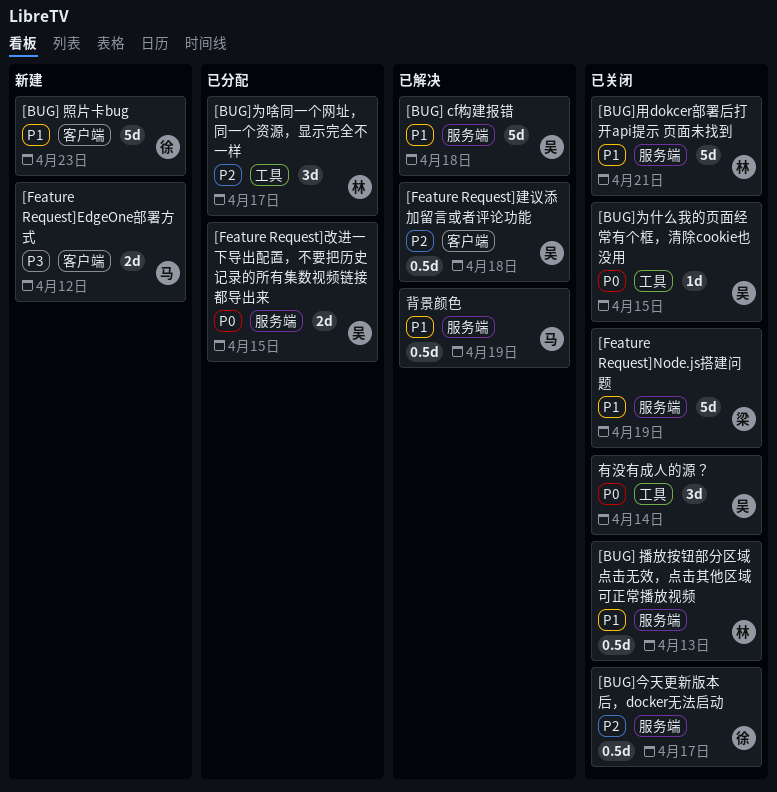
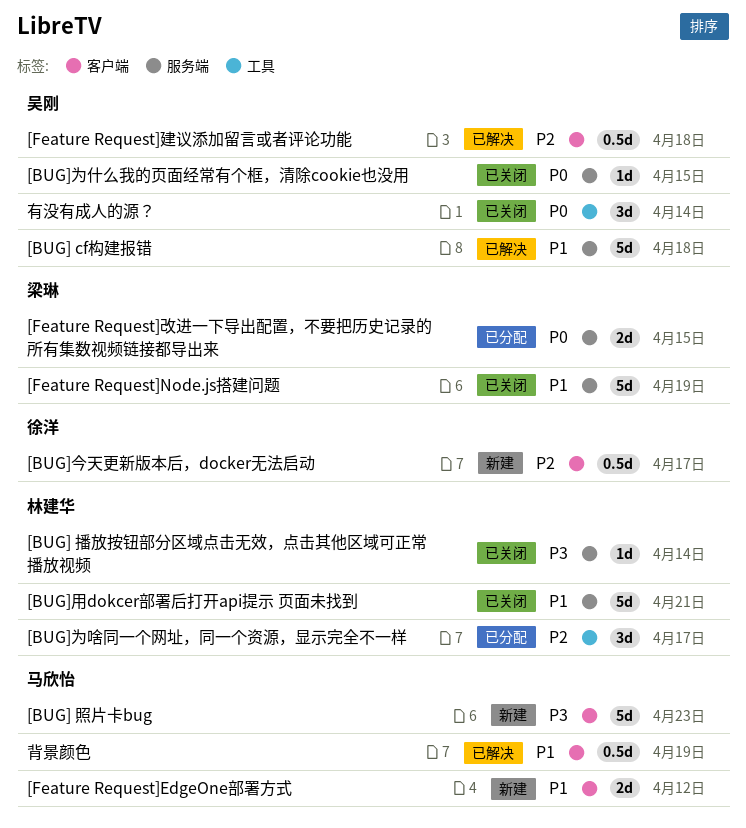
[BUG] 播放按钮部分区域点击无效，点击其他区域可正常播放视频, priority: P1 -> P3
[BUG] 播放按钮部分区域点击无效，点击其他区域可正常播放视频, estimate: 0.5d -> 1d
[BUG] 播放按钮部分区域点击无效，点击其他区域可正常播放视频, due: Apr 13 -> Apr 14
[BUG] 照片卡bug, owner: 徐洋 -> 马欣怡
[BUG] 照片卡bug, priority: P1 -> P3
[BUG]为什么我的页面经常有个框，清除cookie也没用, label: 工具 -> 服务端
[BUG]今天更新版本后，docker无法启动, status: 已关闭 -> 新建
[BUG]今天更新版本后，docker无法启动, label: 服务端 -> 客户端
[Feature Request]EdgeOne部署方式, priority: P3 -> P1
[Feature Request]改进一下导出配置，不要把历史记录的所有集数视频链接都导出来, owner: 吴刚 -> 梁琳
背景颜色, label: 服务端 -> 客户端

